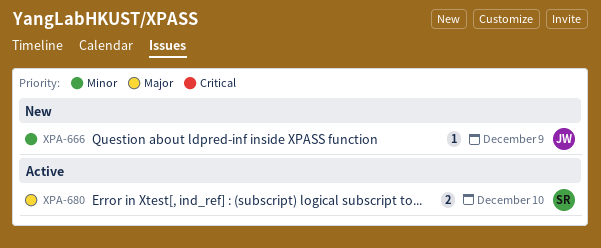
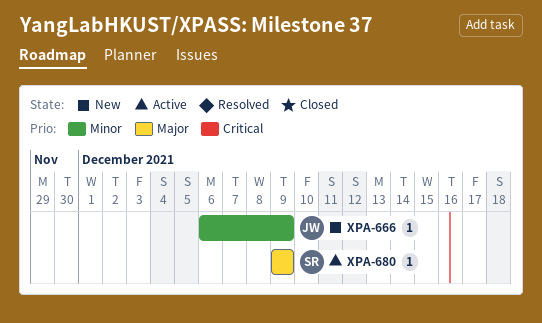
XPA-680, estimate: 2 -> 1
XPA-680, due: Dec 10 -> Dec 9

